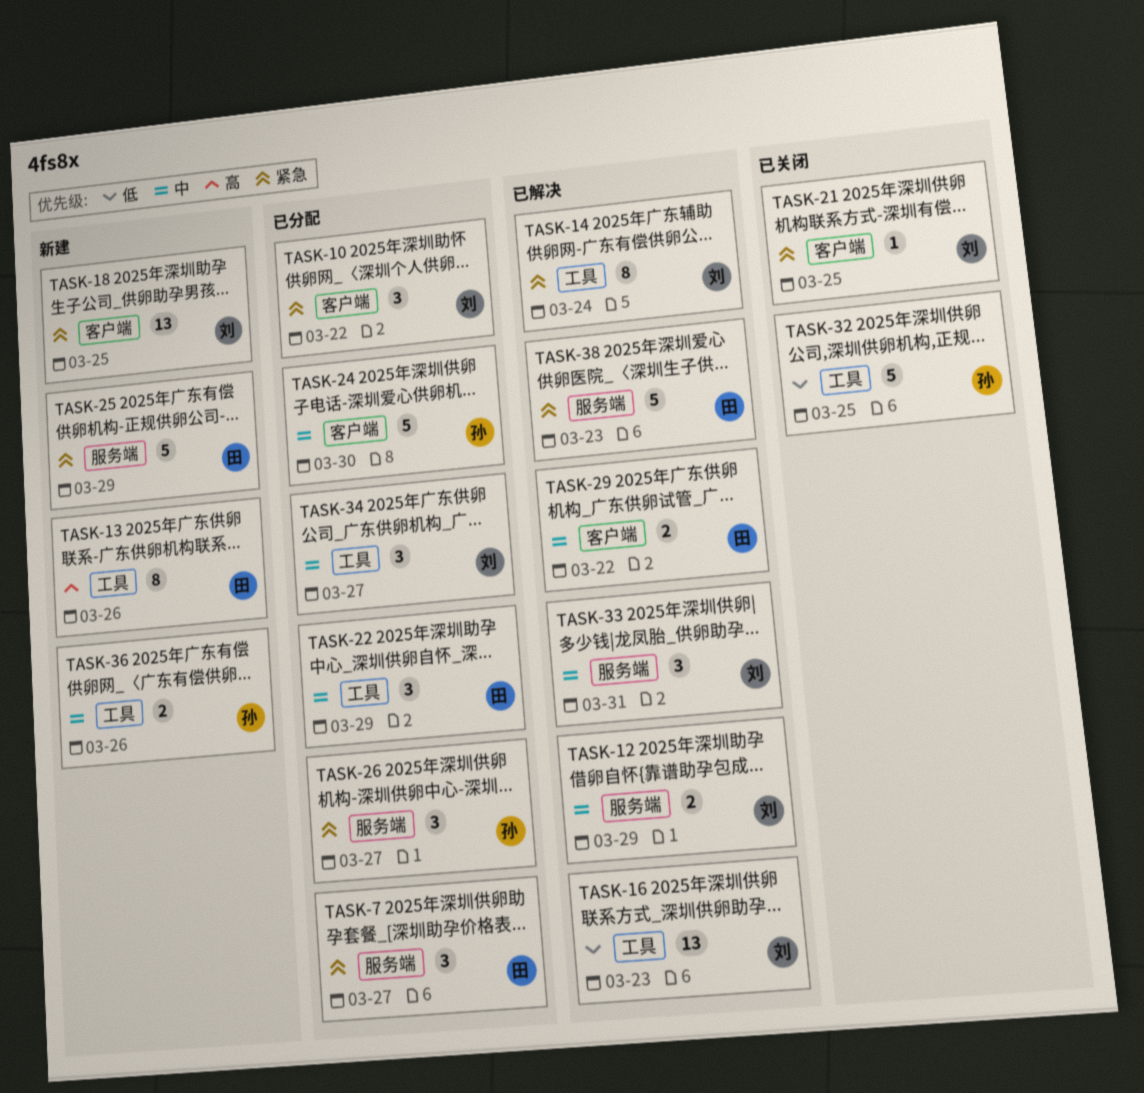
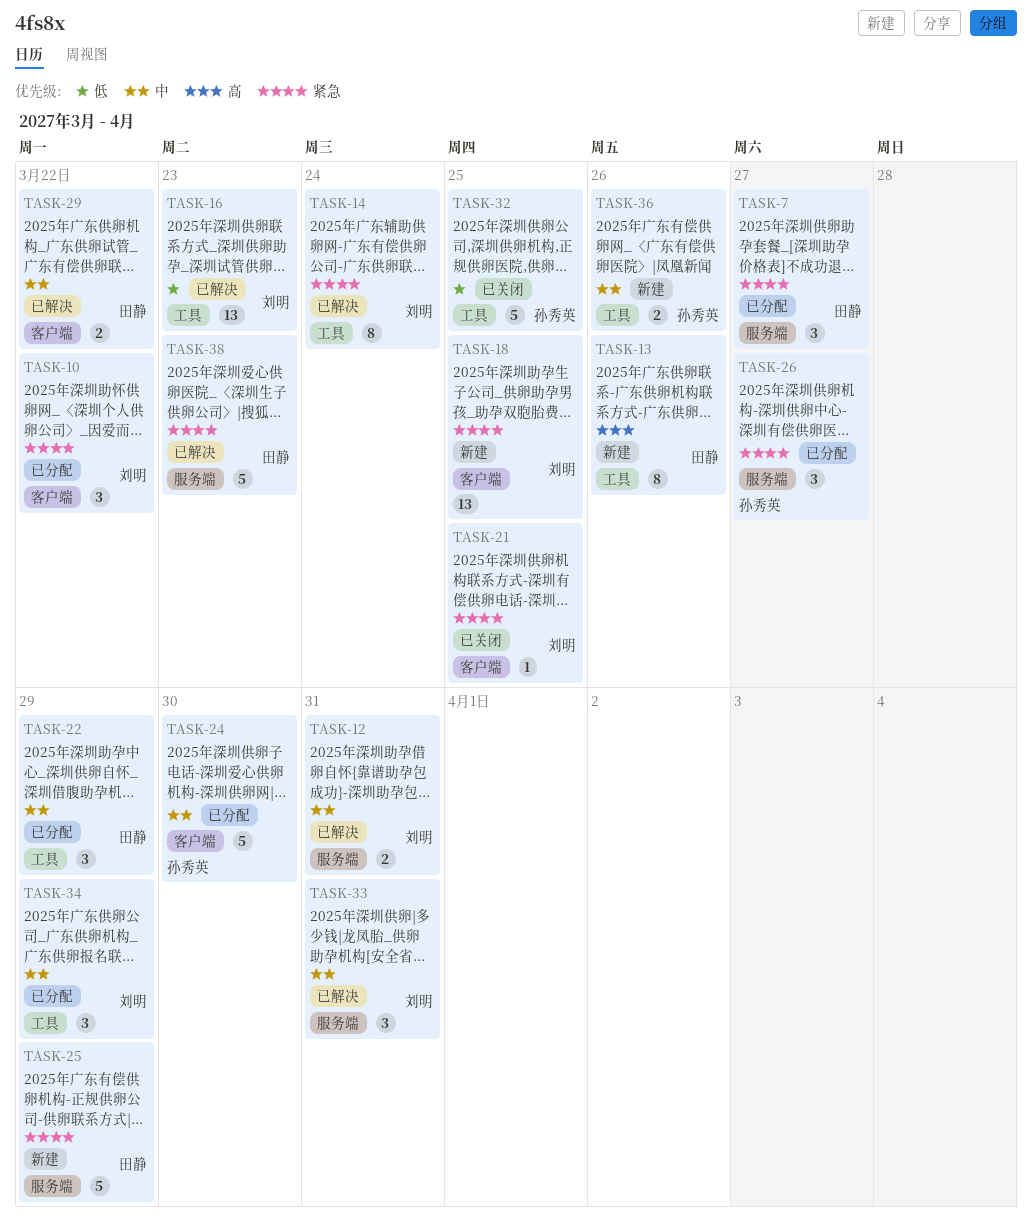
TASK-12, due: Mar 29 -> Mar 31
TASK-34, due: Mar 27 -> Mar 29

